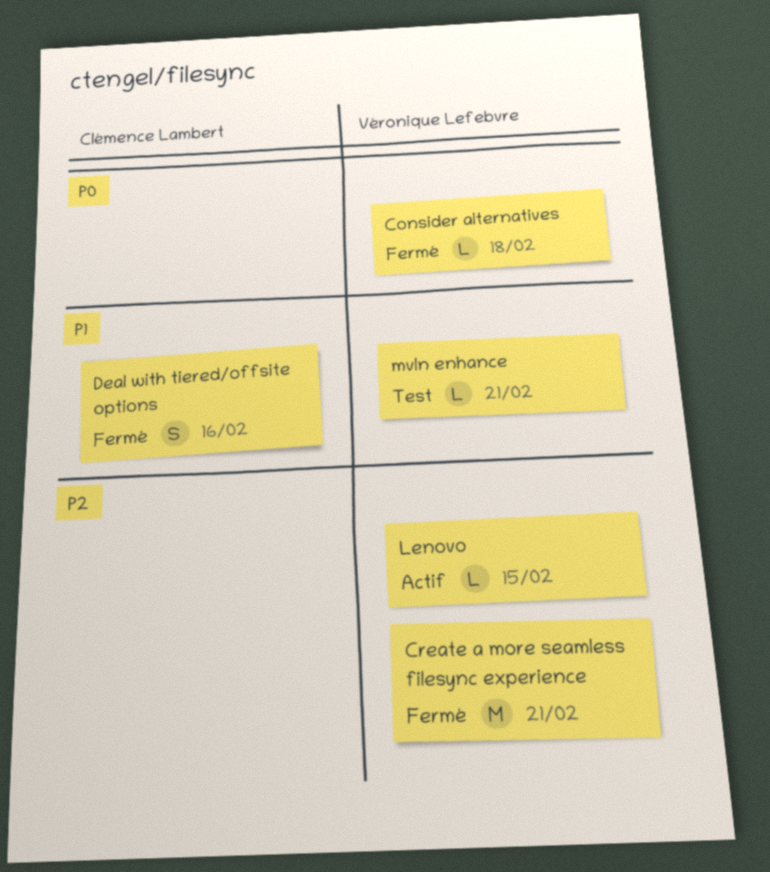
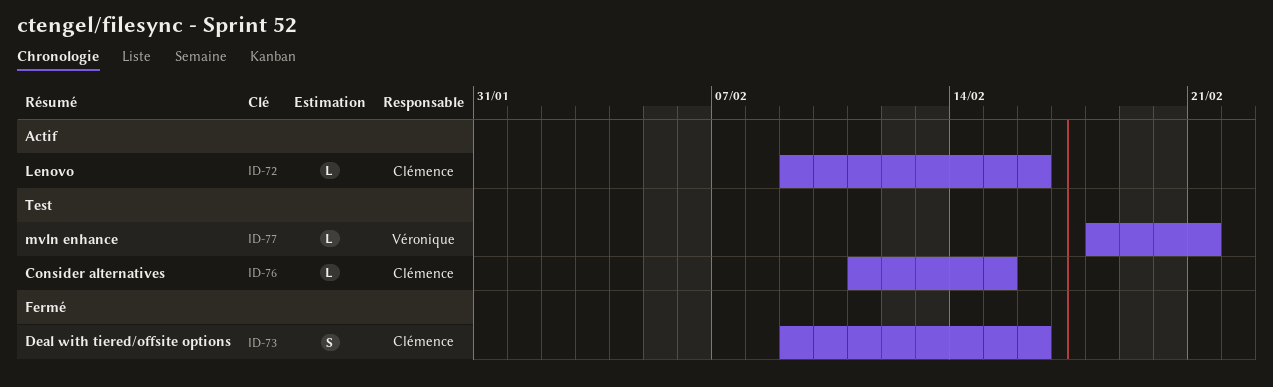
Consider alternatives, status: Fermé -> Test
Consider alternatives, owner: Véronique Lefebvre -> Clémence Lambert
Consider alternatives, due: Feb 18 -> Feb 15
Create a more seamless filesync experience: present -> none
Lenovo, owner: Véronique Lefebvre -> Clémence Lambert
Lenovo, due: Feb 15 -> Feb 16

